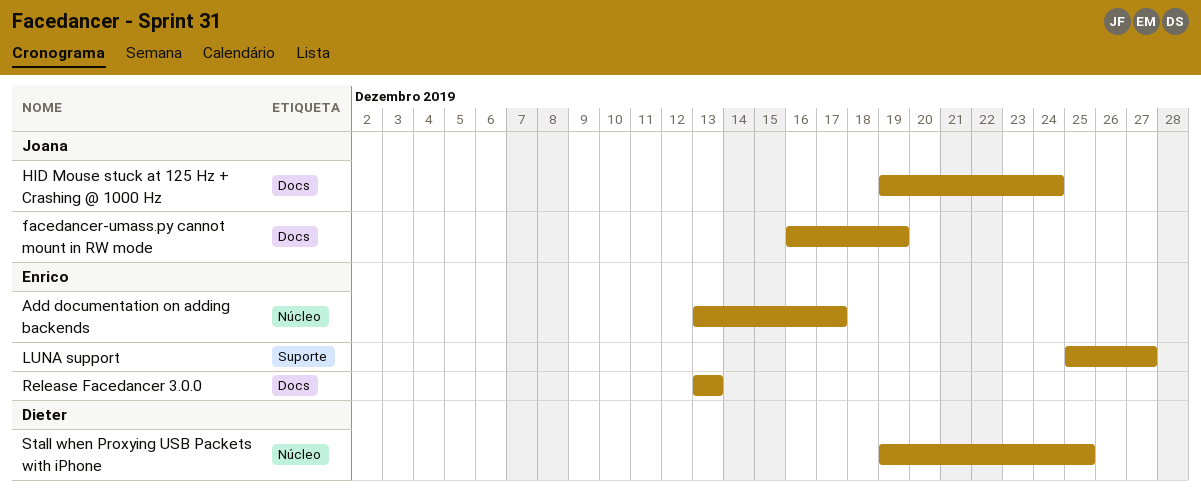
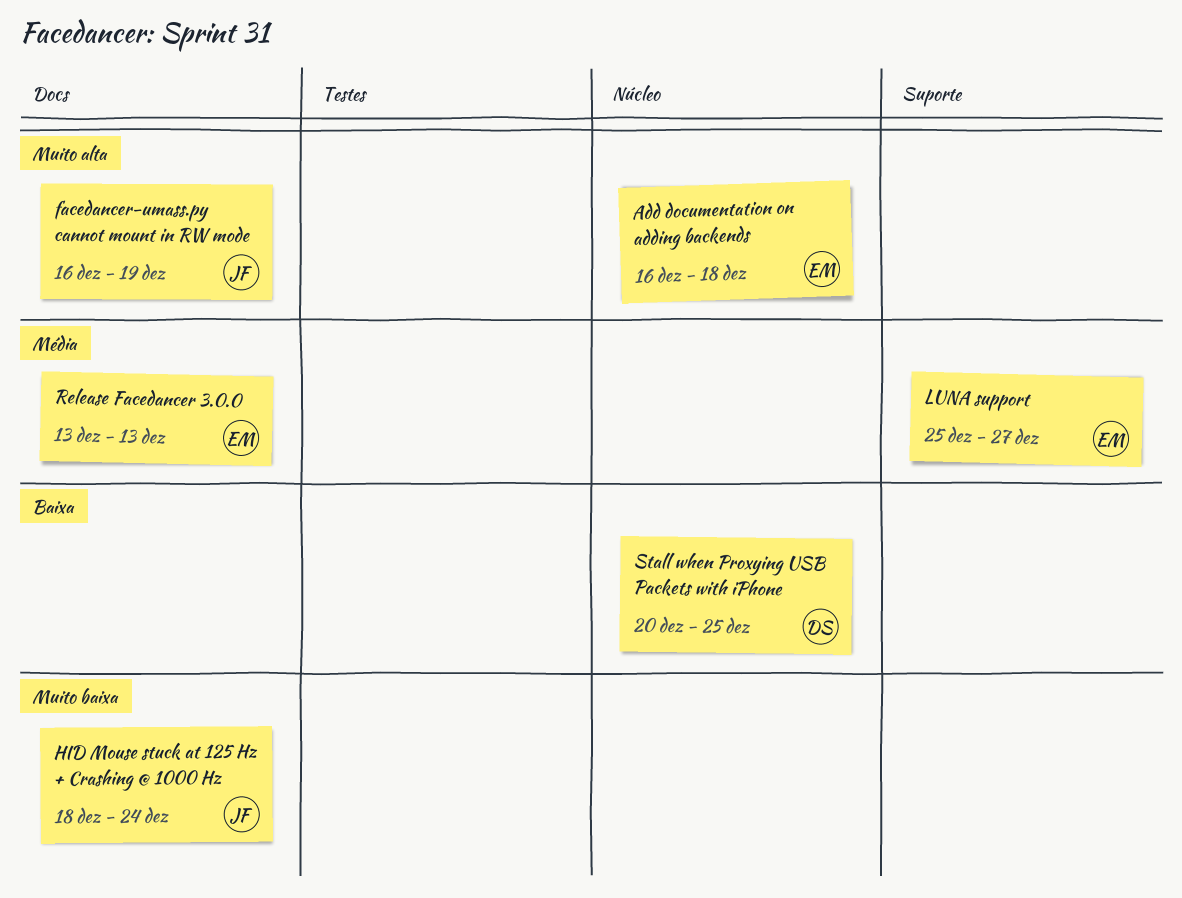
Add documentation on adding backends, start: Dec 13 -> Dec 16
Add documentation on adding backends, due: Dec 17 -> Dec 18
HID Mouse stuck at 125 Hz + Crashing @ 1000 Hz, start: Dec 19 -> Dec 18
Stall when Proxying USB Packets with iPhone, start: Dec 19 -> Dec 20

